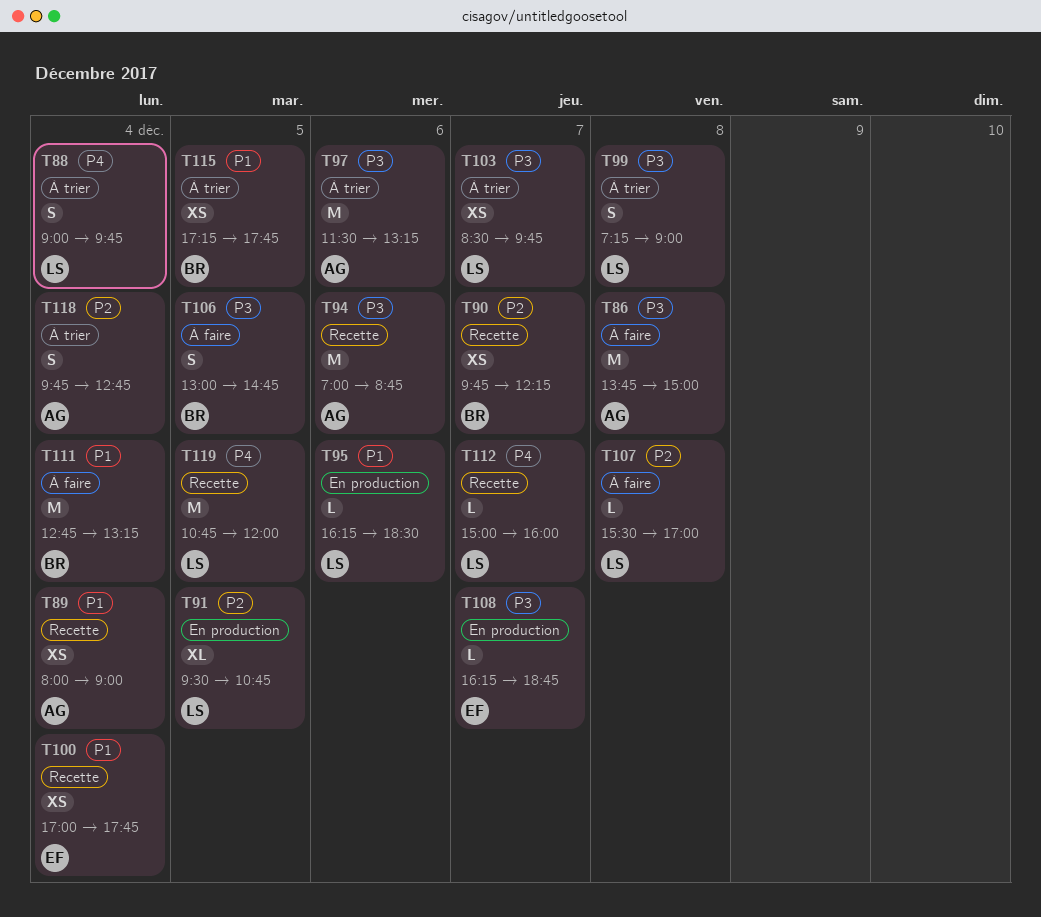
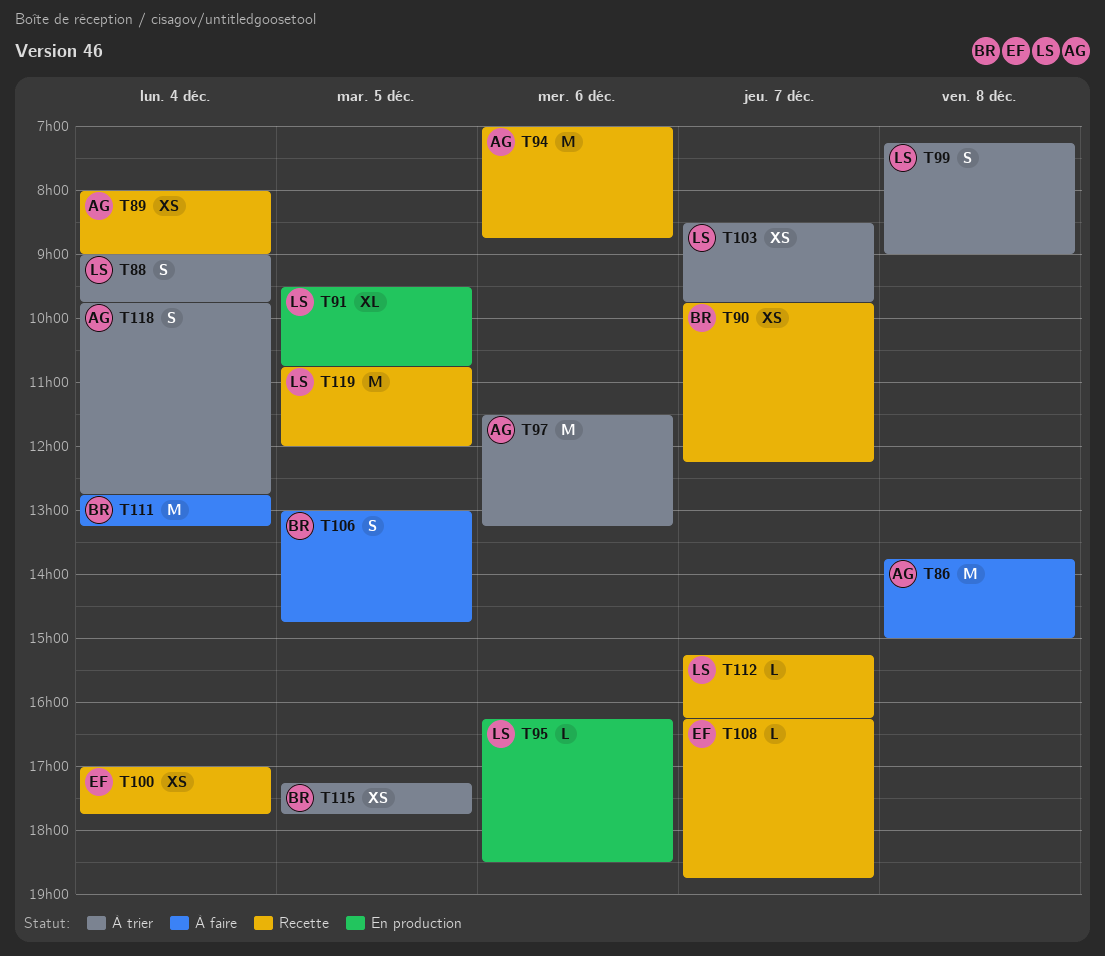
T107: present -> none
T108, status: En production -> Recette
T112, begins: 15:00 -> 15:15
T112, ends: 16:00 -> 16:15

